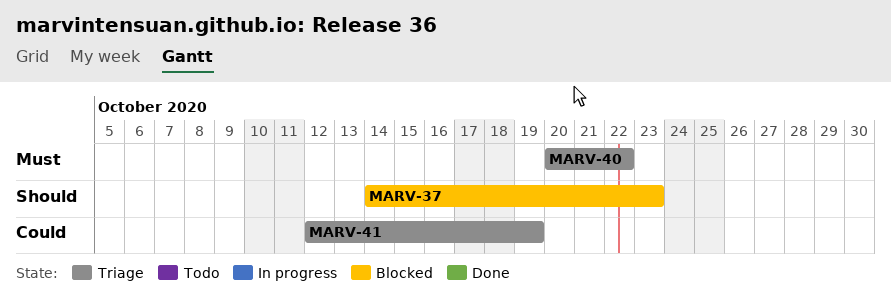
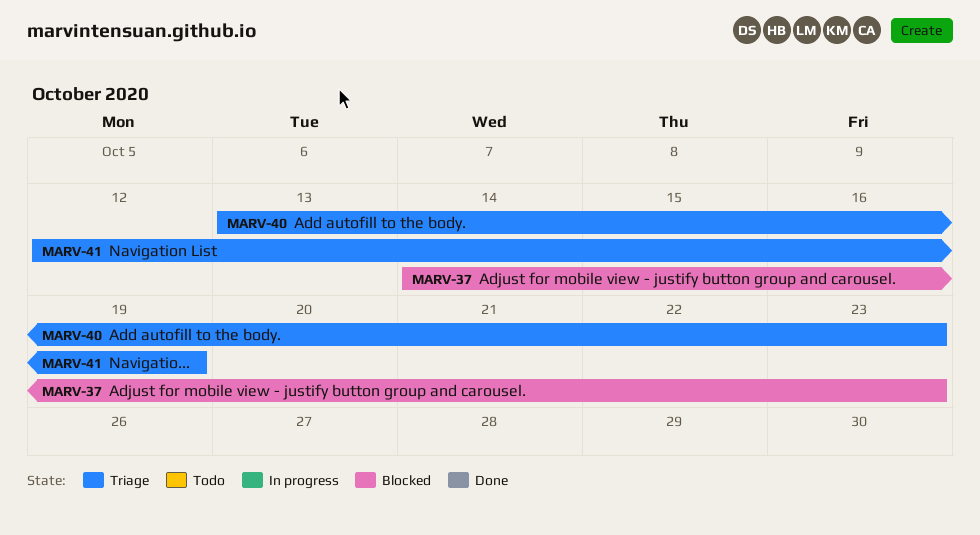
MARV-40, start: Oct 20 -> Oct 13
MARV-40, due: Oct 22 -> Oct 23

